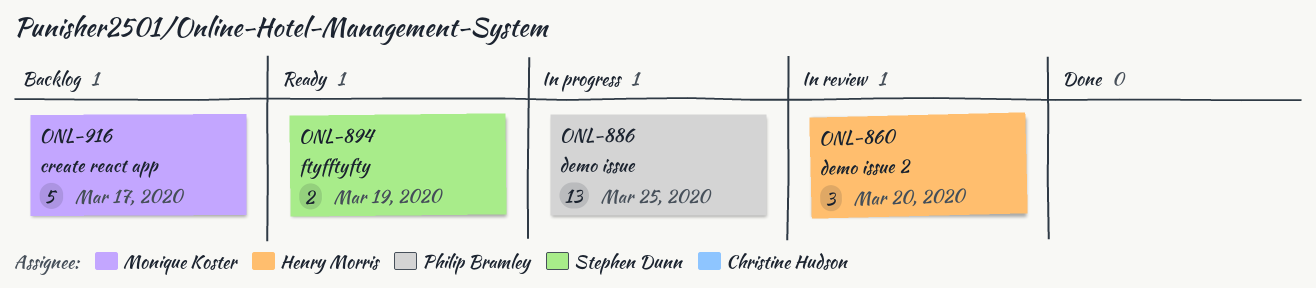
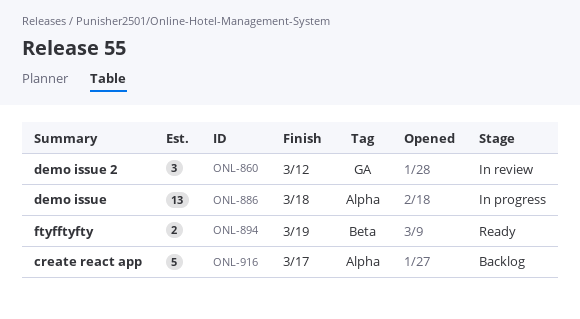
ONL-860, due: Mar 20 -> Mar 12
ONL-886, due: Mar 25 -> Mar 18

